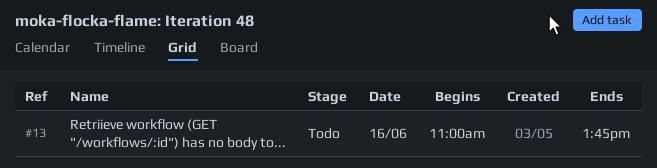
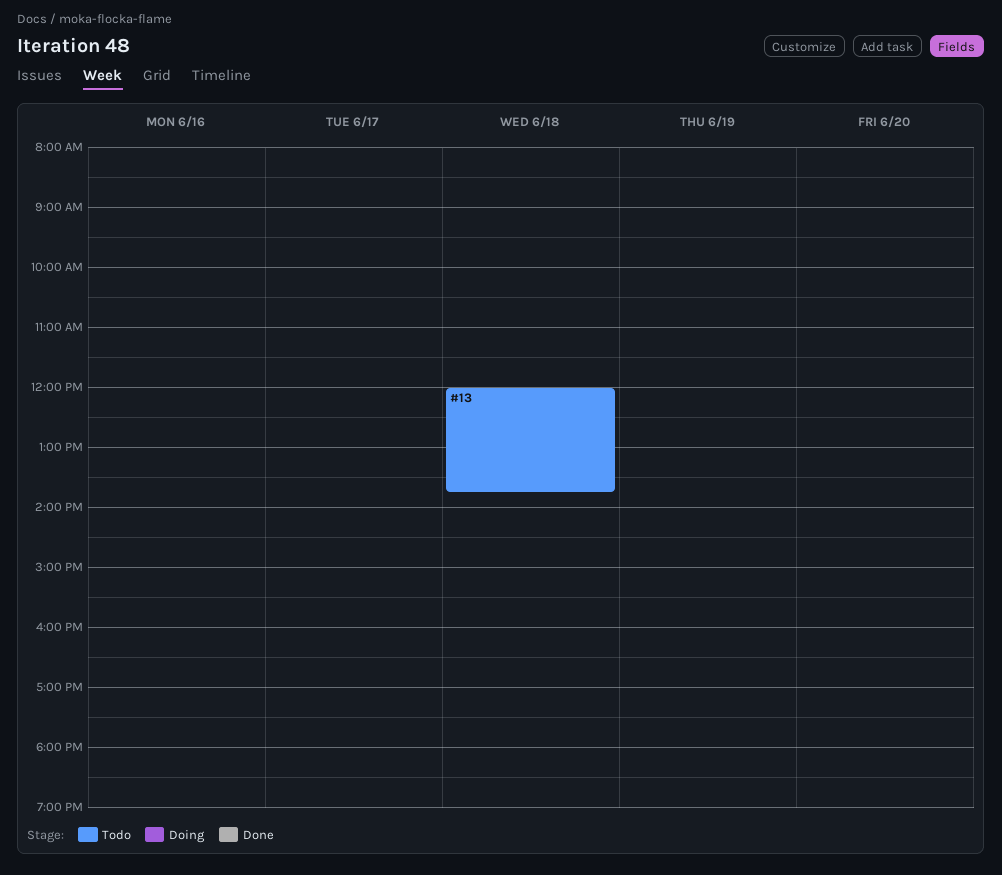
#13, day: Jun 16 -> Jun 18
#13, begins: 11:00 -> 12:00

